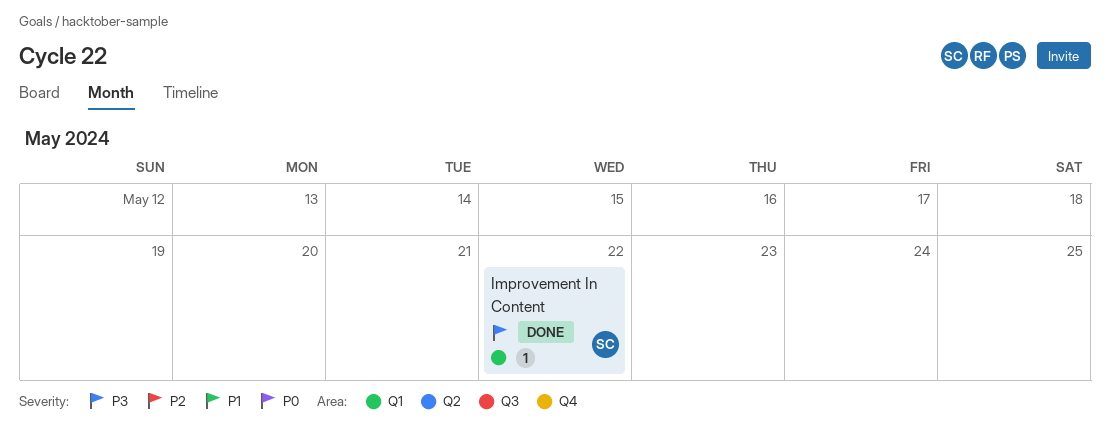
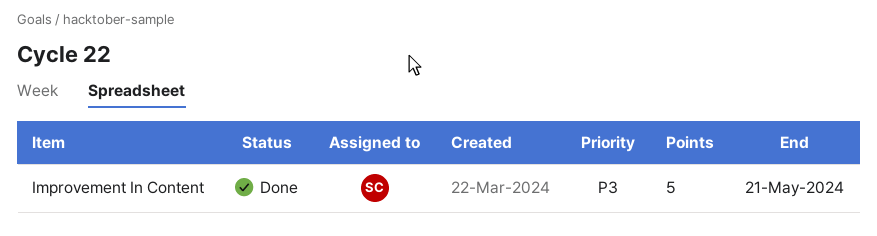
Improvement In Content, estimate: 1 -> 5
Improvement In Content, due: May 22 -> May 21

